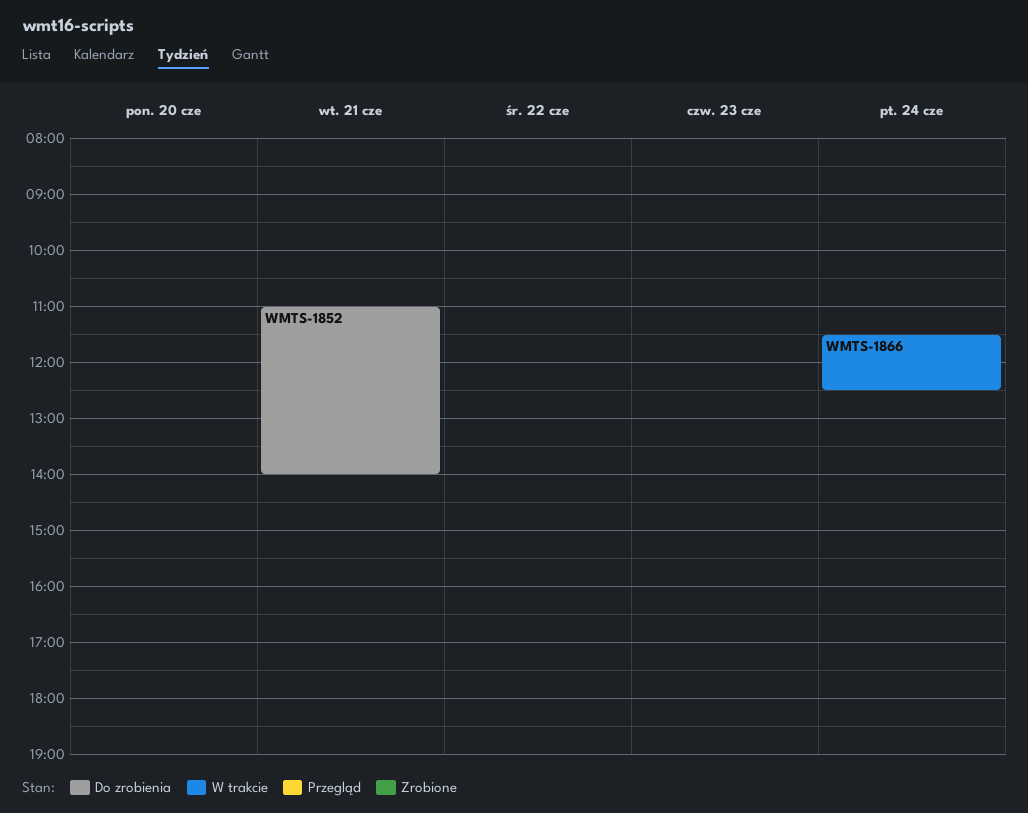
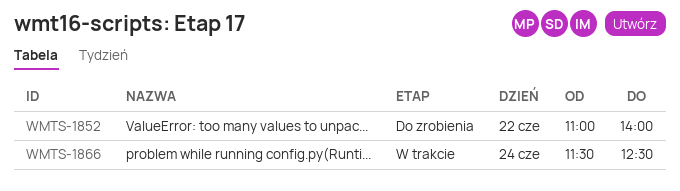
WMTS-1852, day: Jun 21 -> Jun 22

